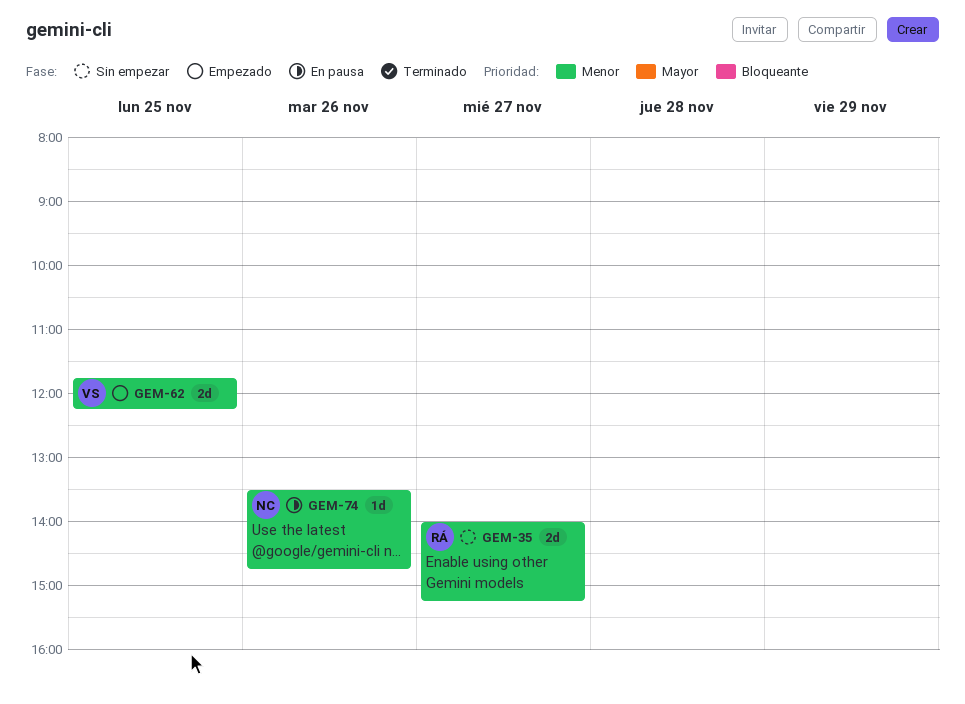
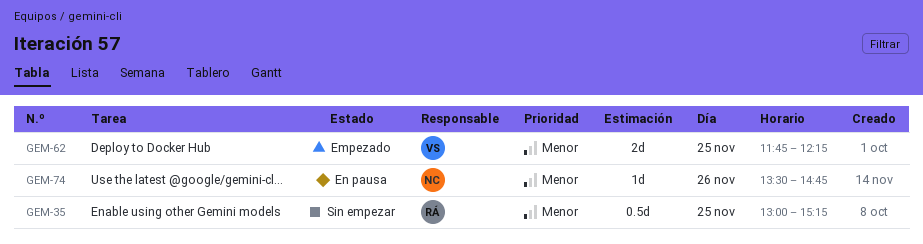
GEM-35, estimate: 2d -> 0.5d
GEM-35, day: Nov 27 -> Nov 25
GEM-35, begins: 14:00 -> 13:00

